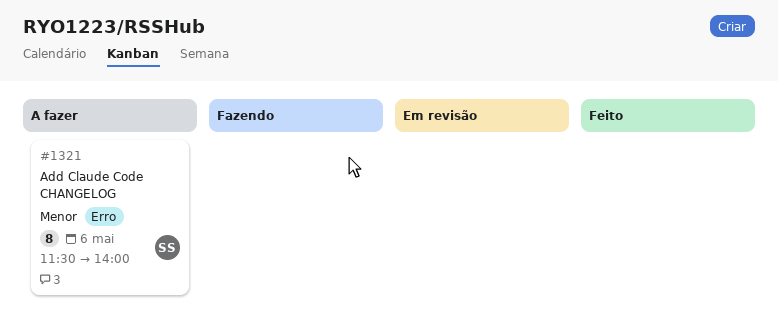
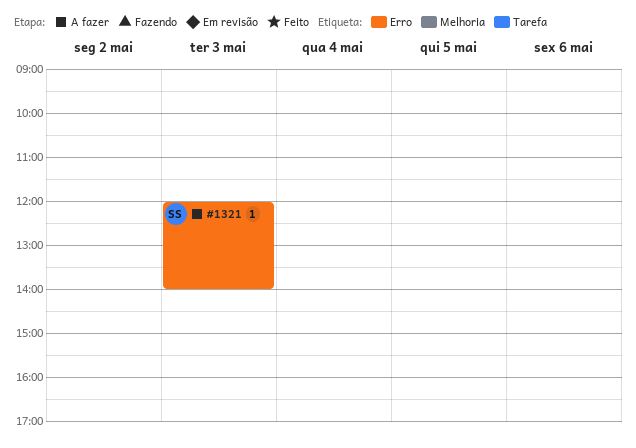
#1321, estimate: 8 -> 1
#1321, day: May 6 -> May 3
#1321, begins: 11:30 -> 12:00

